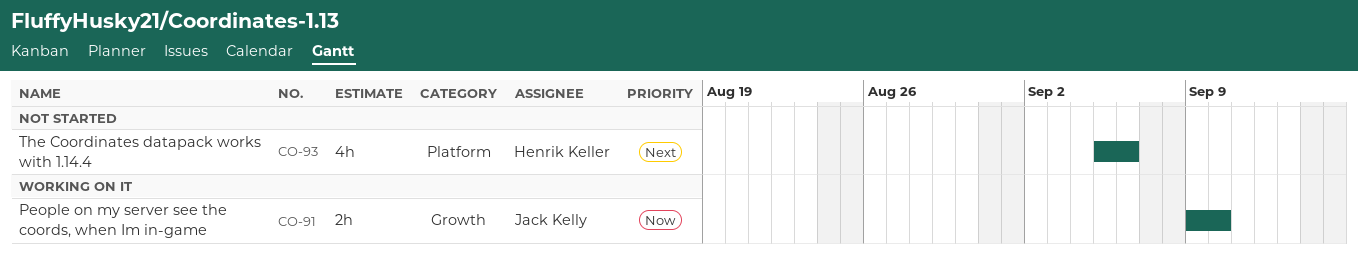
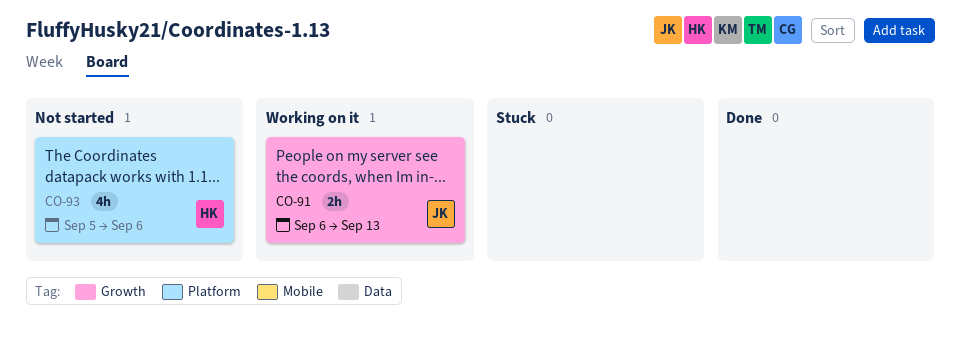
CO-91, start: Sep 9 -> Sep 6
CO-91, due: Sep 10 -> Sep 13

